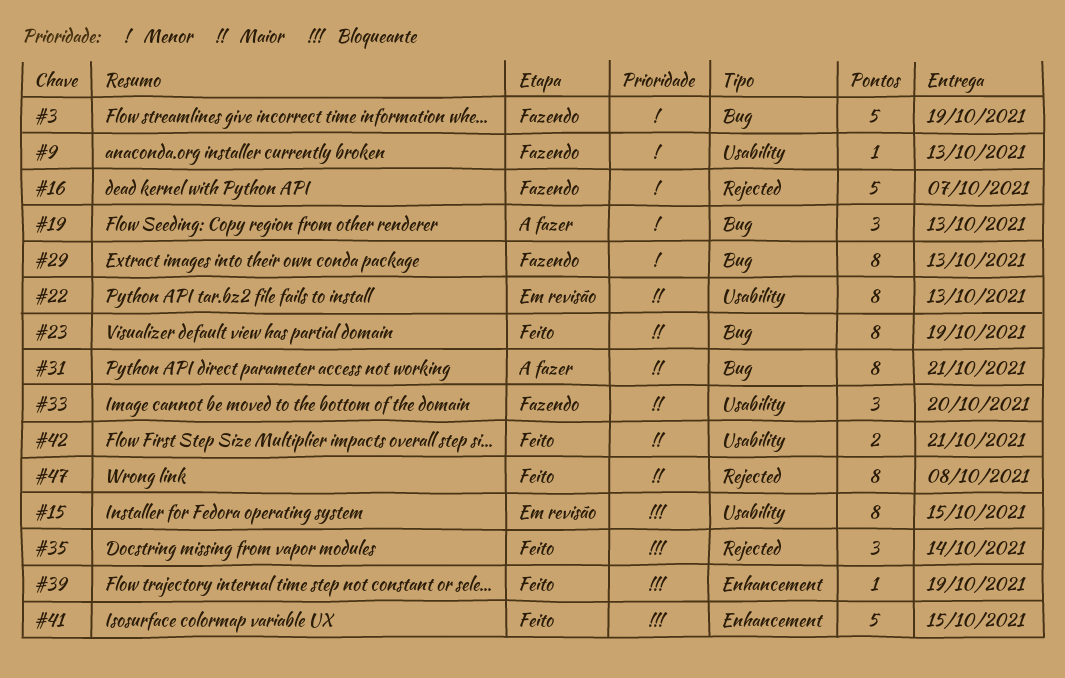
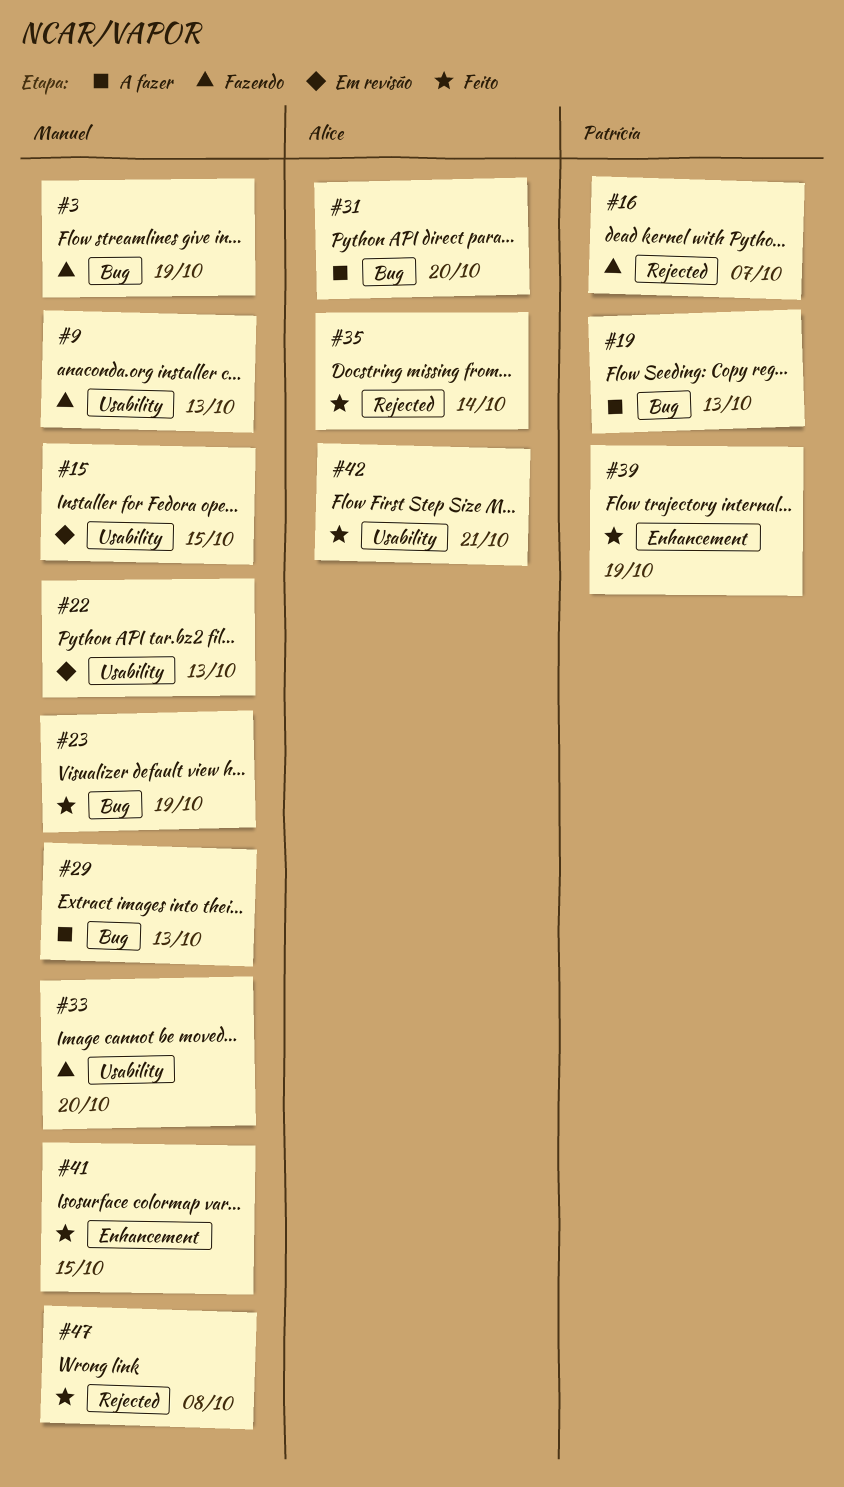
#29, status: Fazendo -> A fazer
#31, due: Oct 21 -> Oct 20

